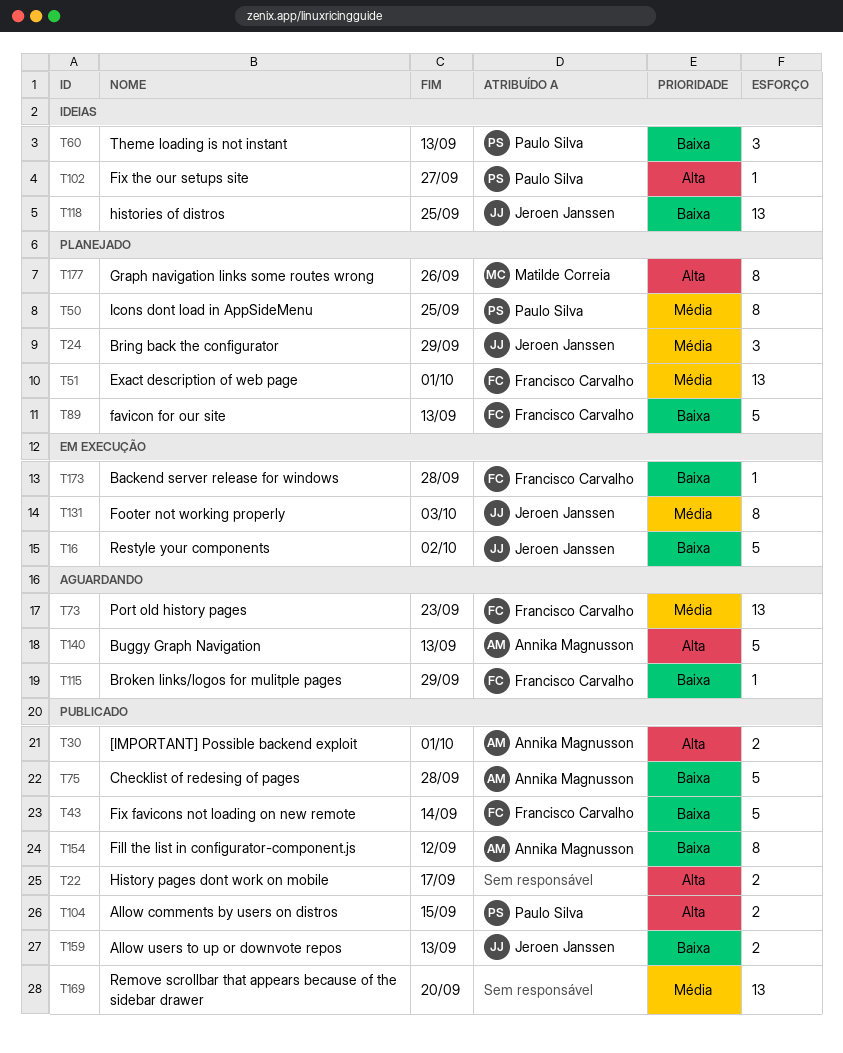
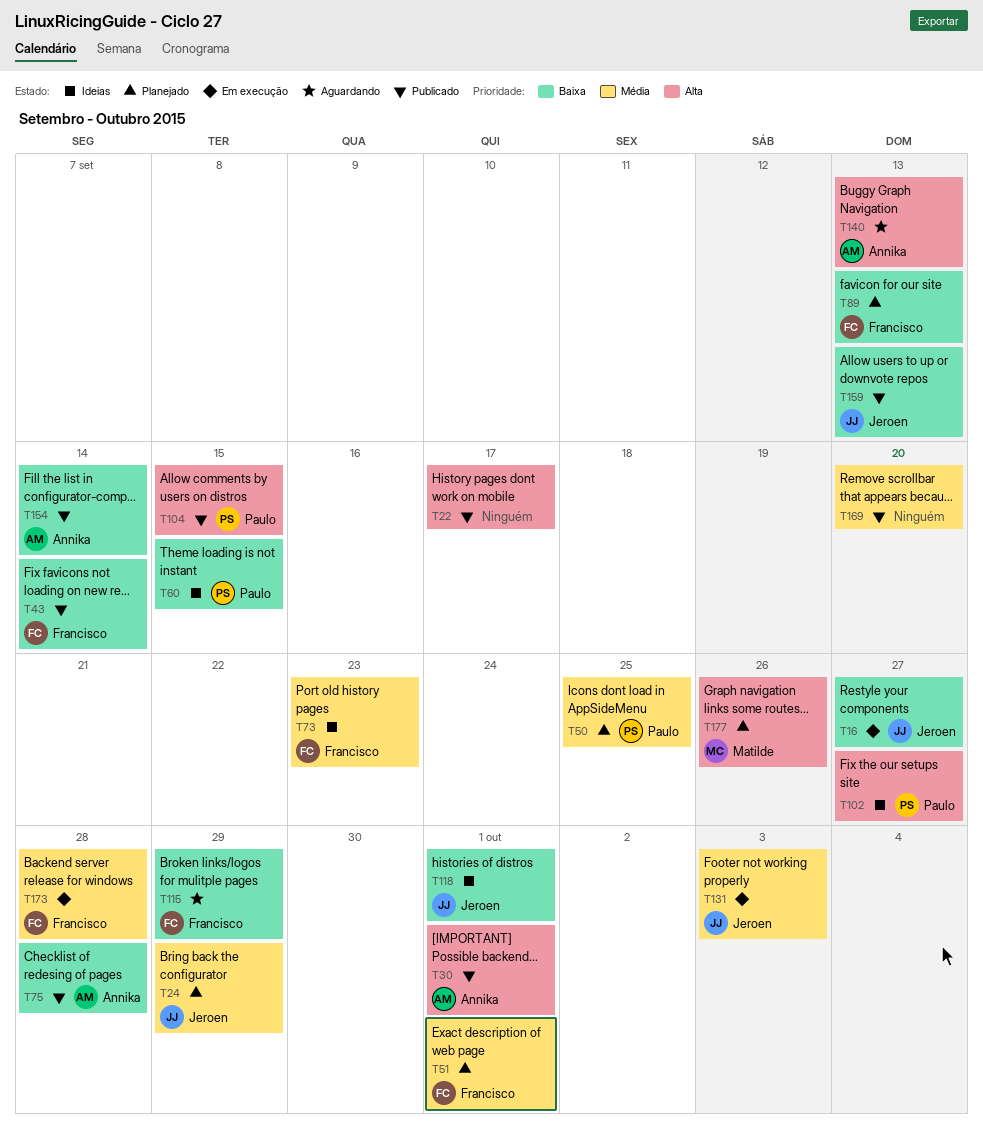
T16, due: Oct 2 -> Sep 27
T60, due: Sep 13 -> Sep 15
T73, status: Aguardando -> Ideias
T118, due: Sep 25 -> Oct 1
T154, due: Sep 12 -> Sep 14
T173, priority: Baixa -> Média

